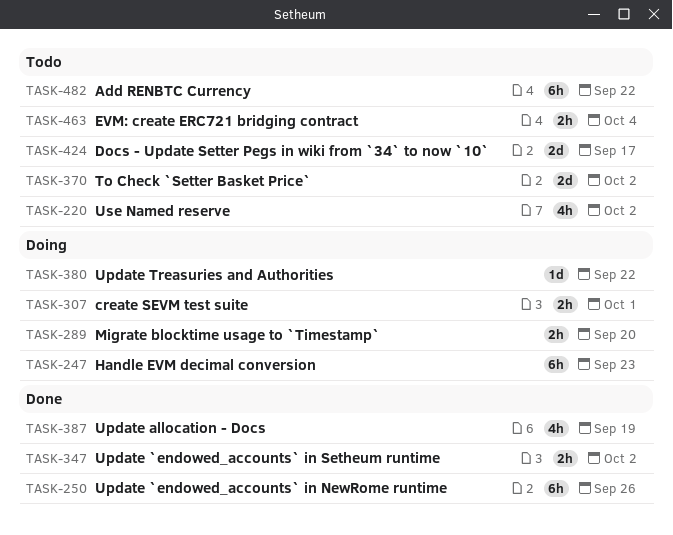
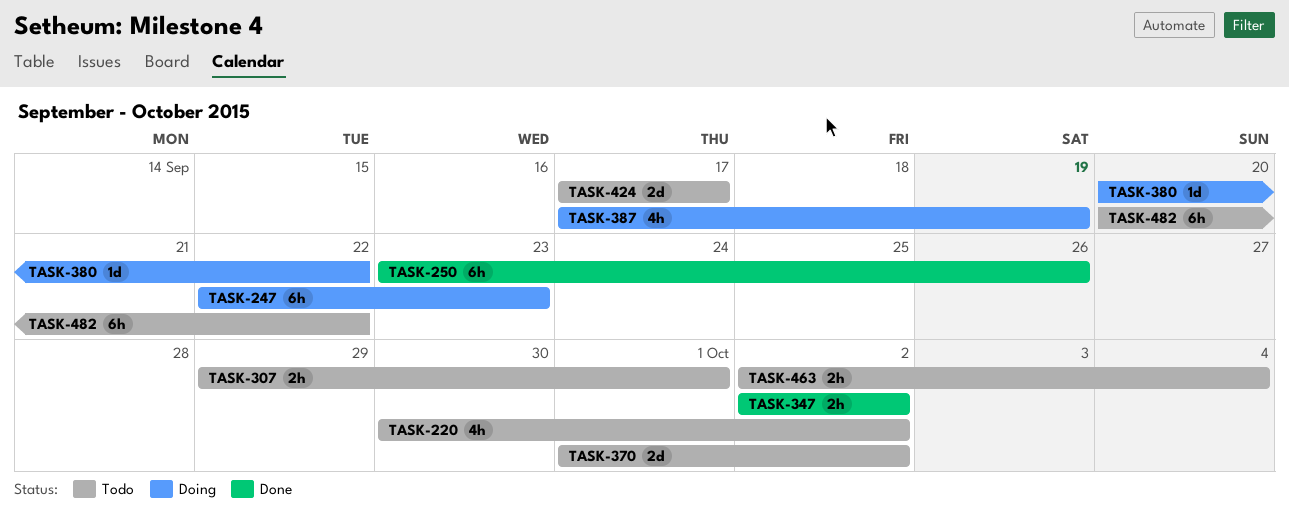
TASK-289: present -> none
TASK-307, status: Doing -> Todo
TASK-387, status: Done -> Doing

